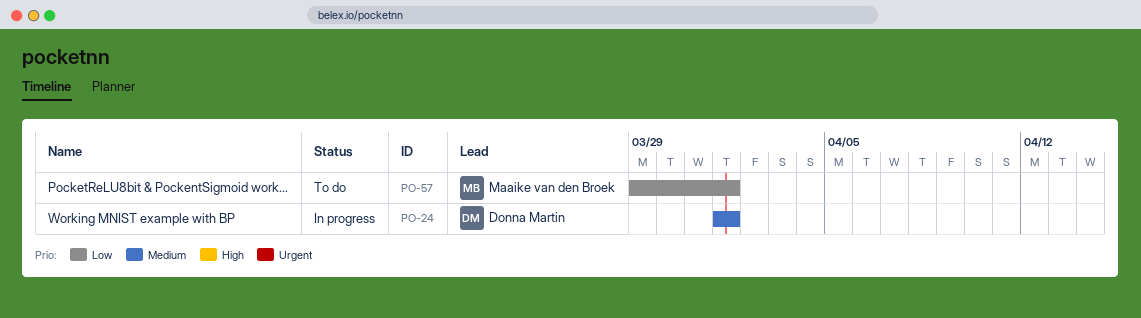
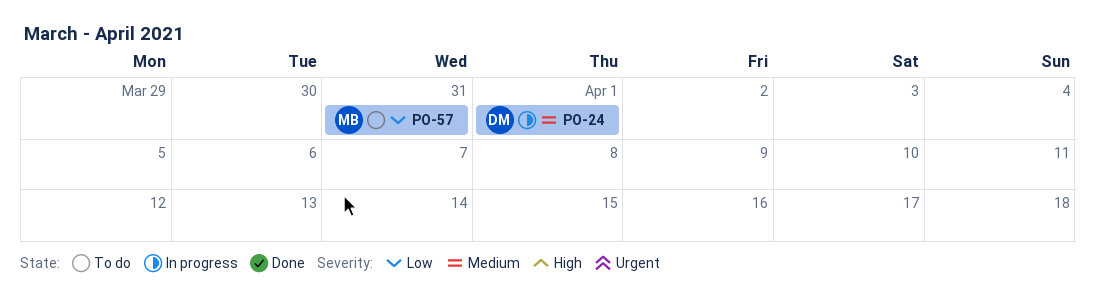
PO-57, start: Mar 29 -> Mar 31
PO-57, due: Apr 1 -> Mar 31

